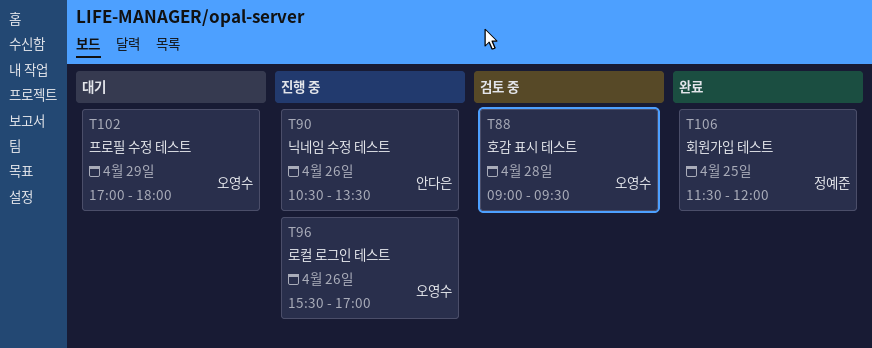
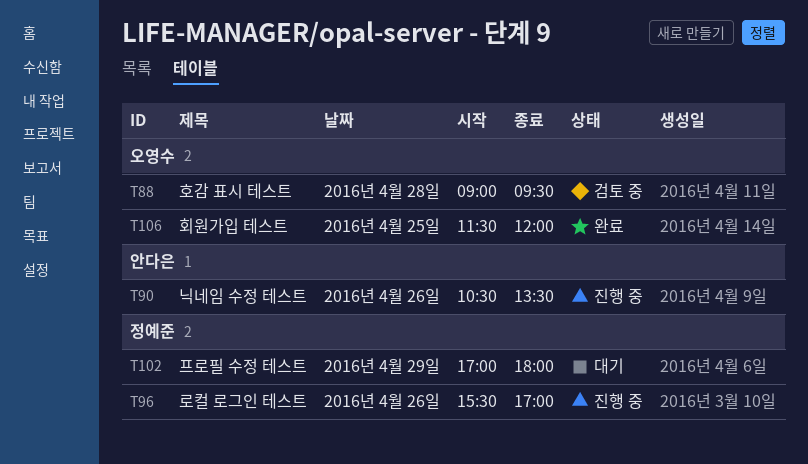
T96, owner: 오영수 -> 정예준
T102, owner: 오영수 -> 정예준
T106, owner: 정예준 -> 오영수

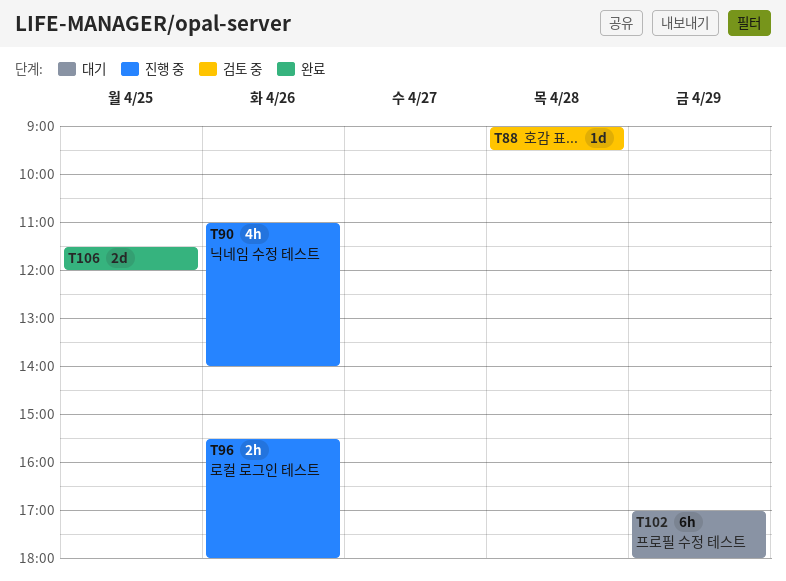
T90, begins: 10:30 -> 11:00
T90, ends: 13:30 -> 14:00
T96, ends: 17:00 -> 18:00

